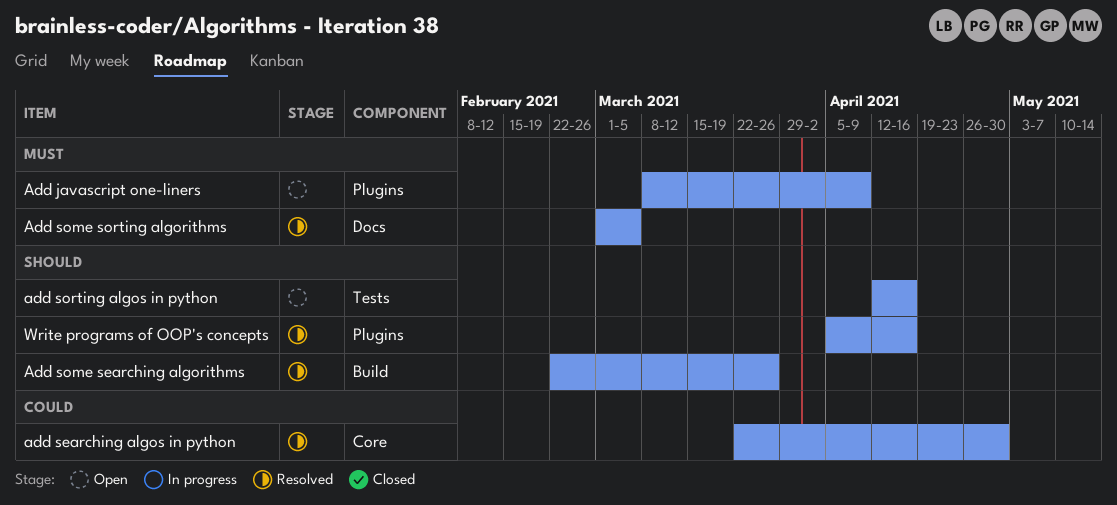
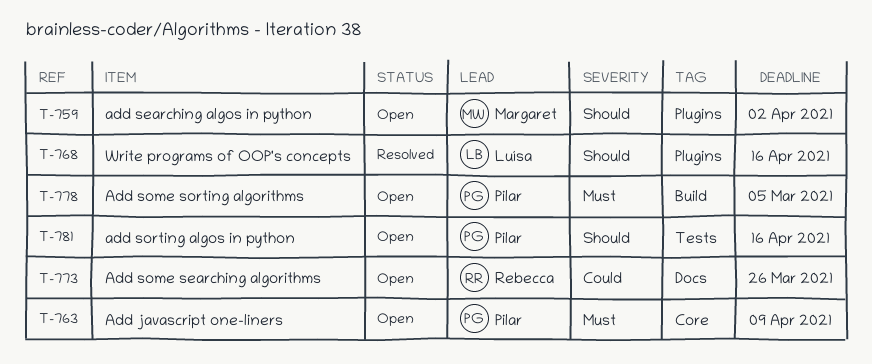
Add javascript one-liners, label: Plugins -> Core
add searching algos in python, status: Resolved -> Open
add searching algos in python, priority: Could -> Should
add searching algos in python, label: Core -> Plugins
add searching algos in python, due: Apr 30 -> Apr 2
Add some searching algorithms, status: Resolved -> Open
Add some searching algorithms, priority: Should -> Could
Add some searching algorithms, label: Build -> Docs
Add some sorting algorithms, status: Resolved -> Open
Add some sorting algorithms, label: Docs -> Build

